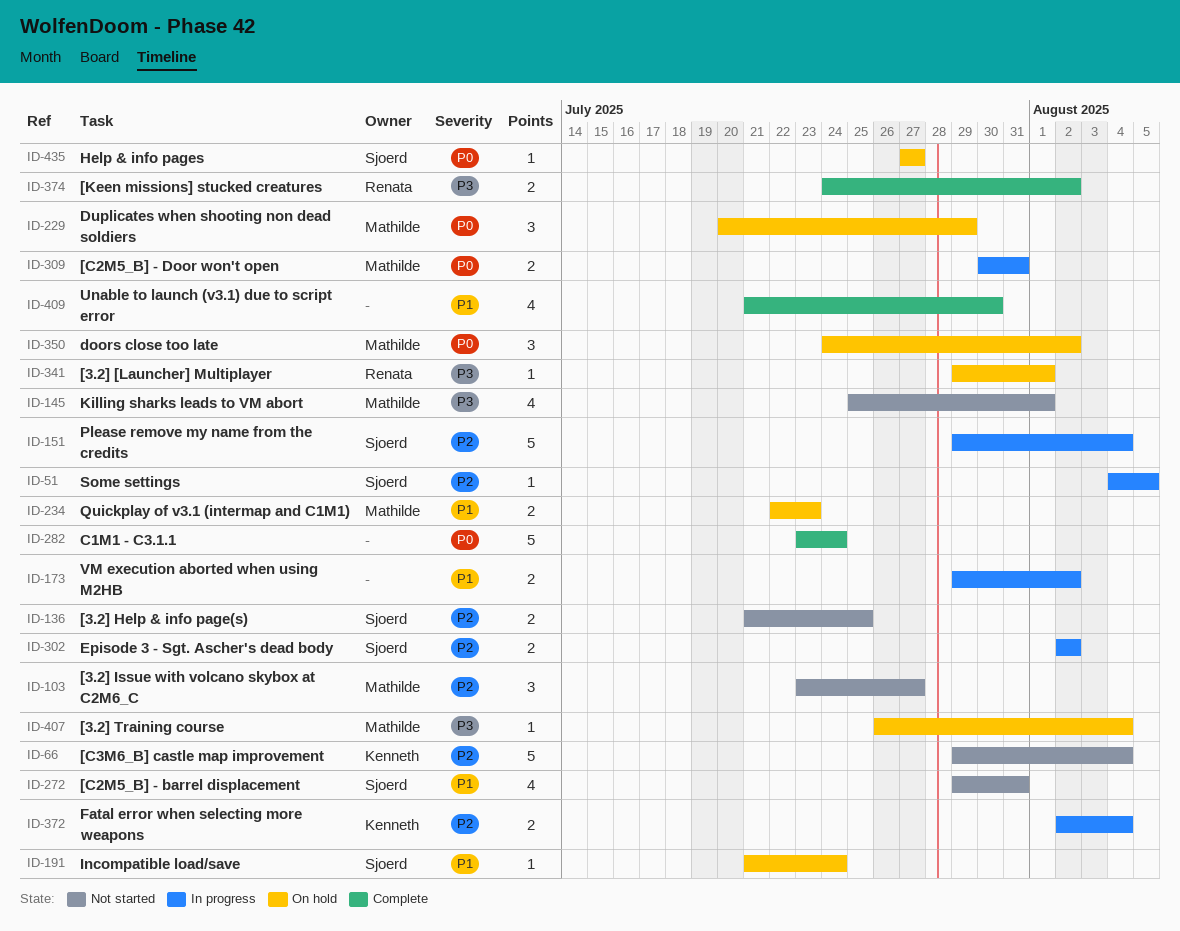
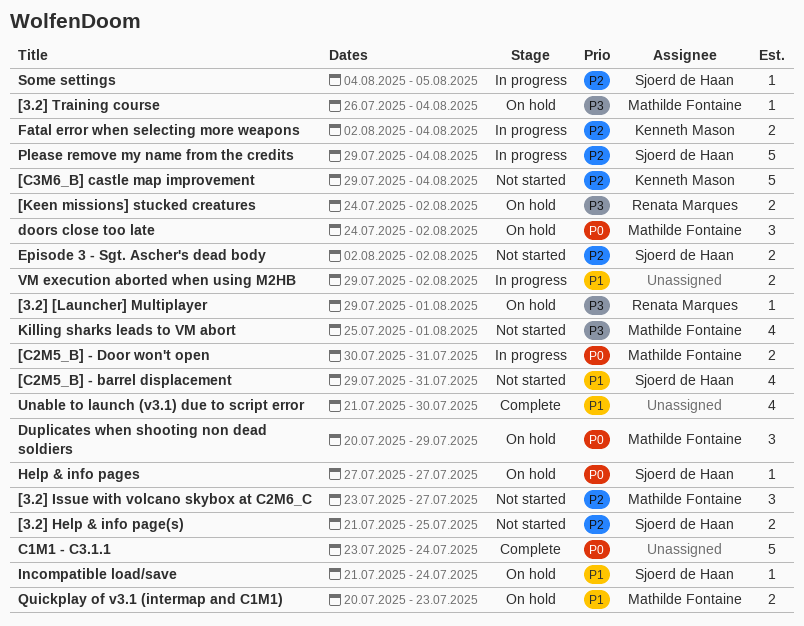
[Keen missions] stucked creatures, status: Complete -> On hold
Episode 3 - Sgt. Ascher's dead body, status: In progress -> Not started
Quickplay of v3.1 (intermap and C1M1), start: Jul 22 -> Jul 20

